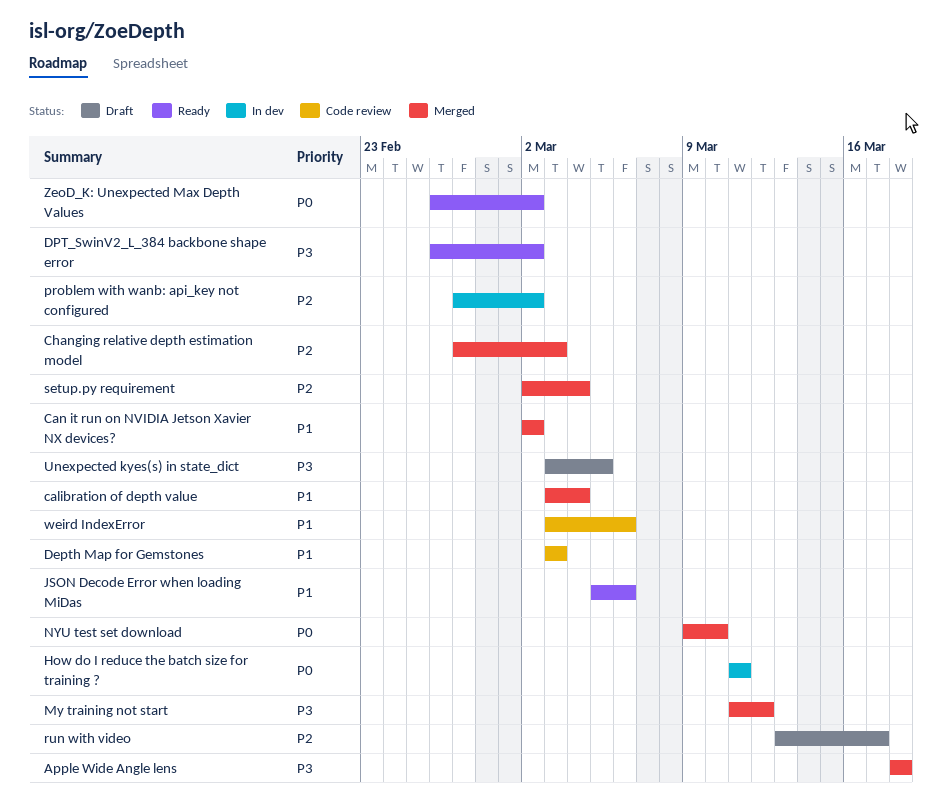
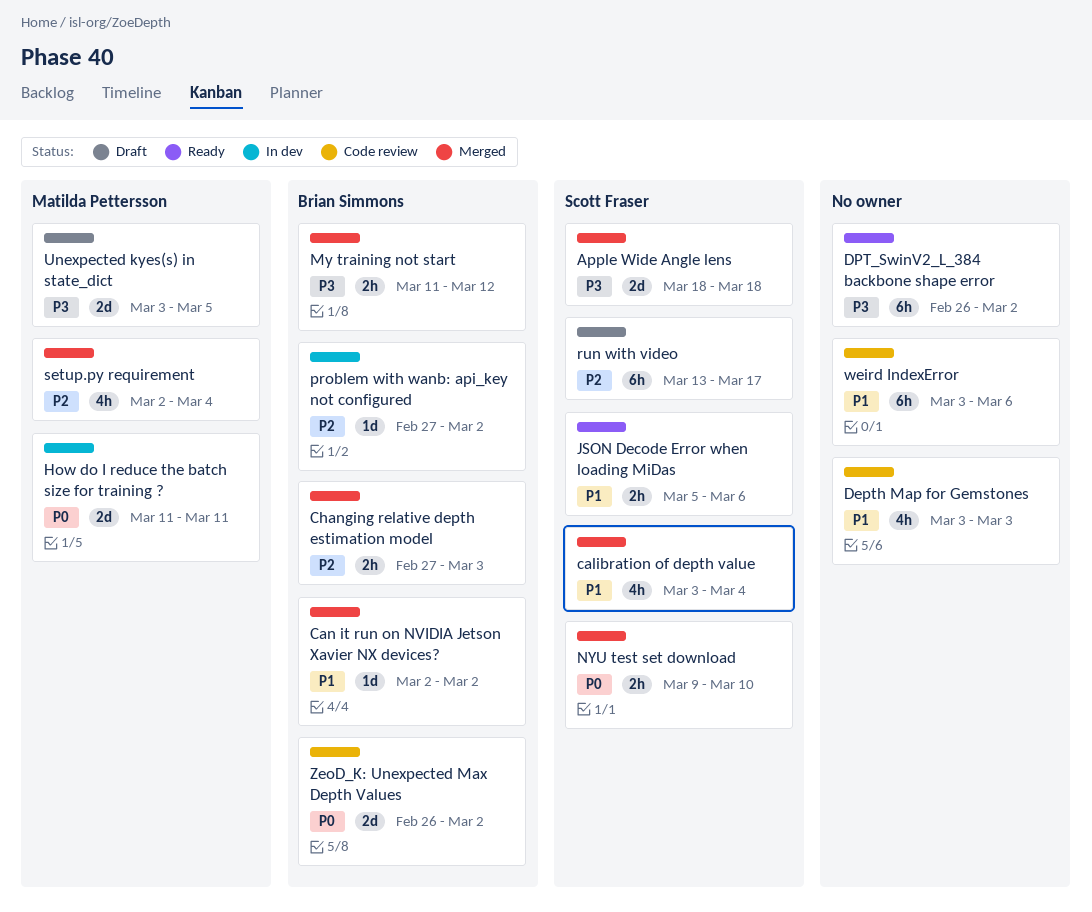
ZeoD_K: Unexpected Max Depth Values, status: Ready -> Code review

